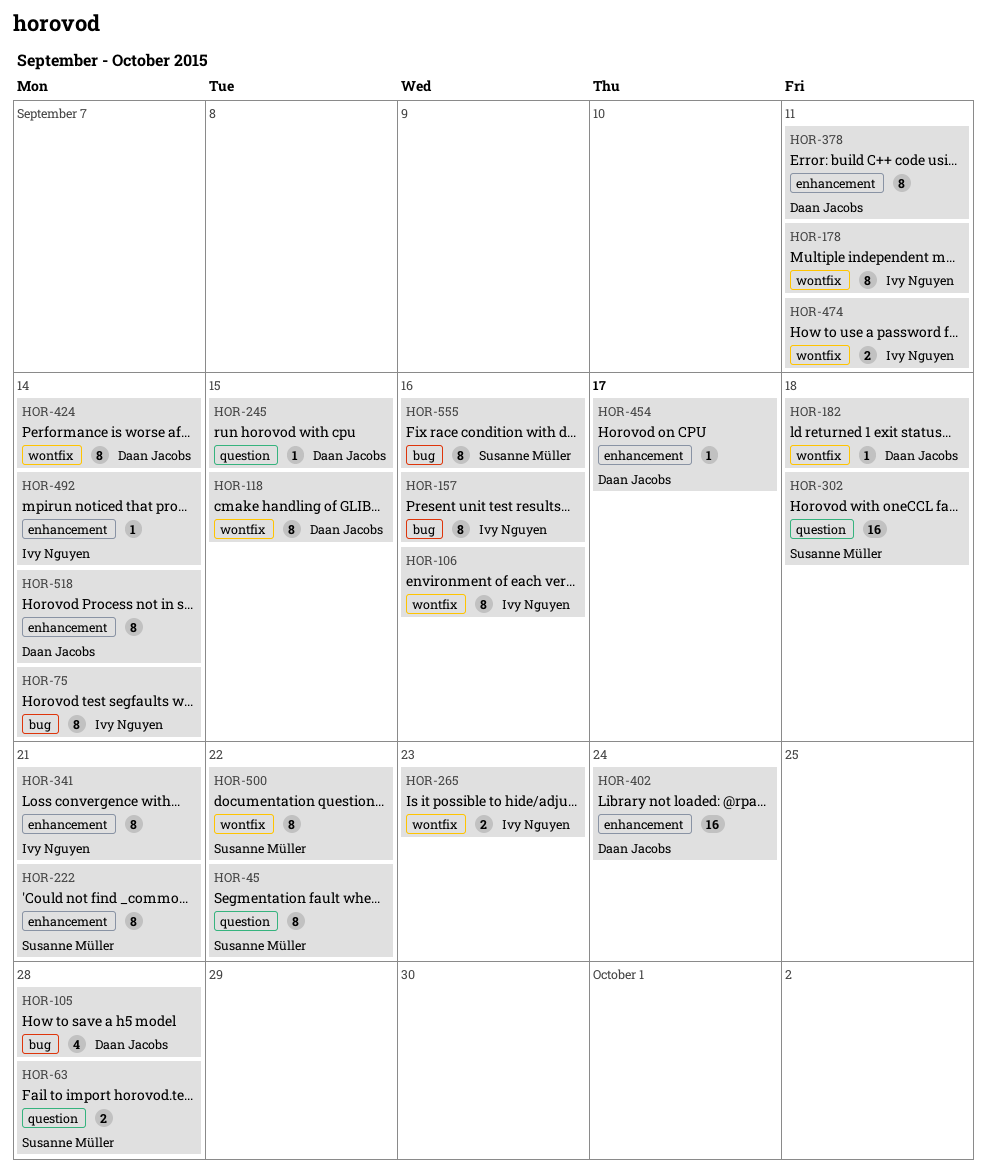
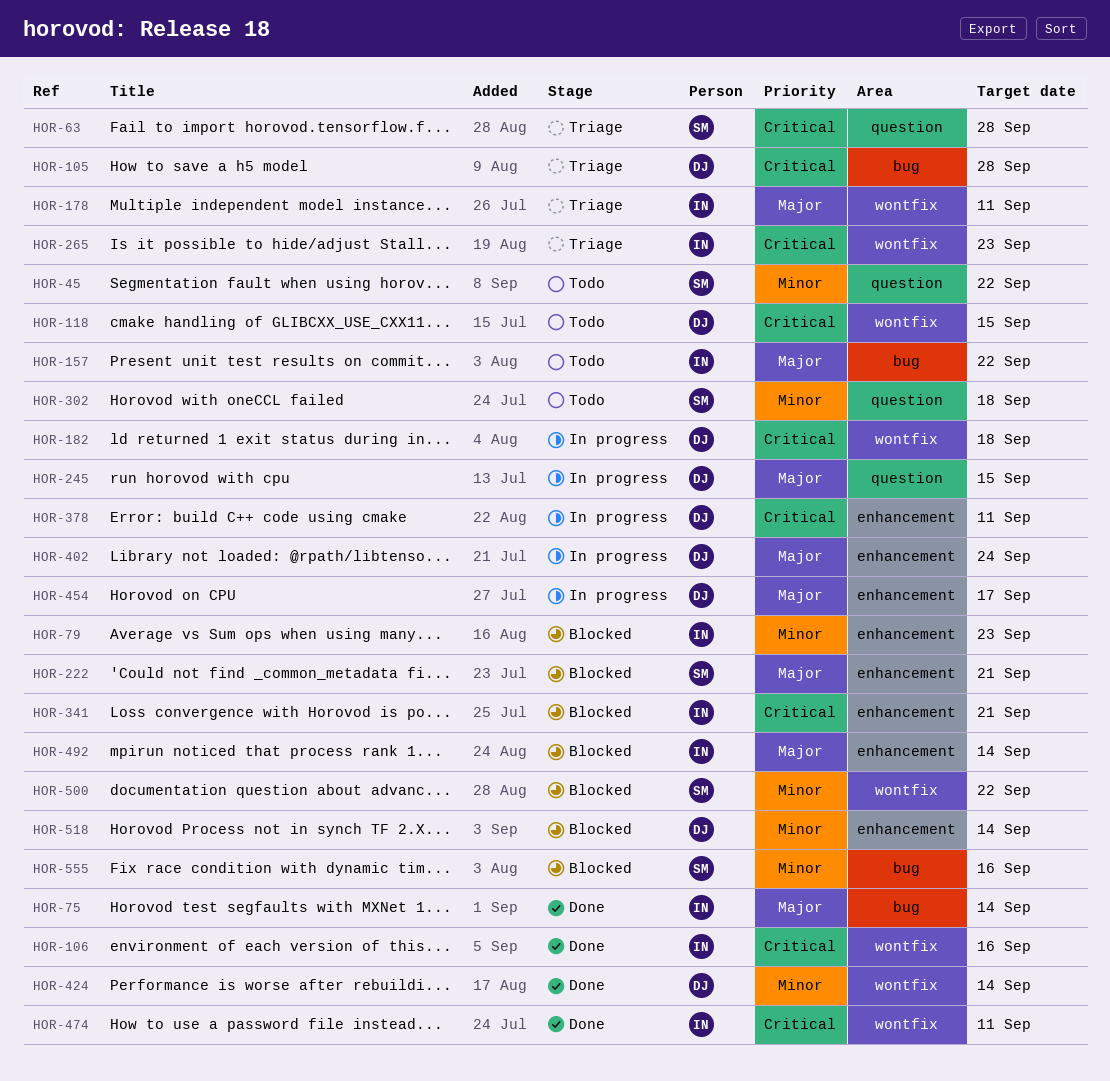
HOR-79: none -> present
HOR-157, due: Sep 16 -> Sep 22

